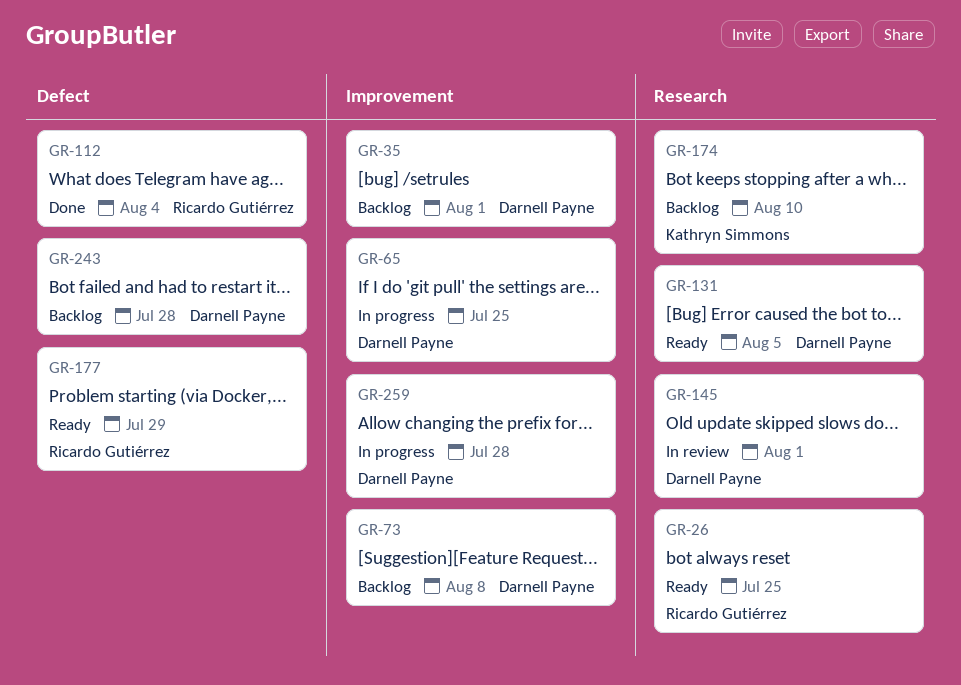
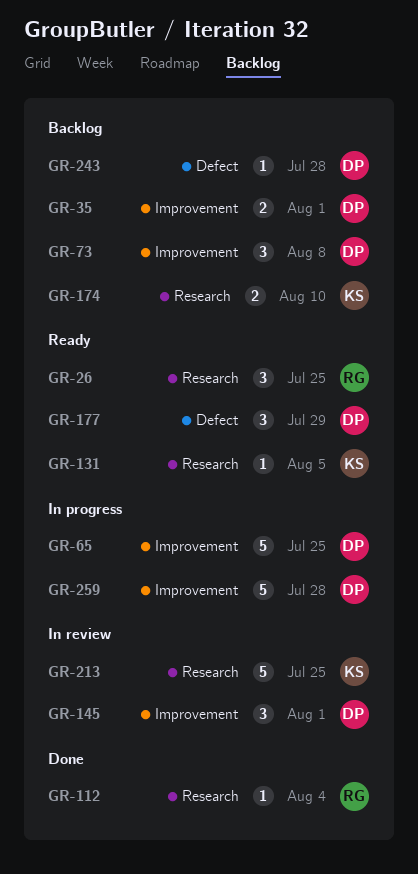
GR-112, label: Defect -> Research
GR-131, owner: Darnell Payne -> Kathryn Simmons
GR-145, label: Research -> Improvement
GR-177, owner: Ricardo Gutiérrez -> Darnell Payne
GR-213: none -> present

